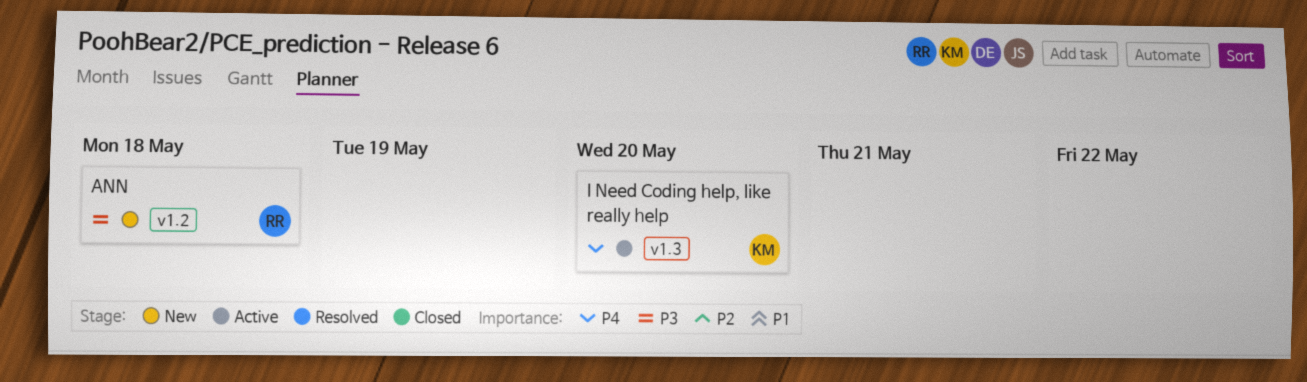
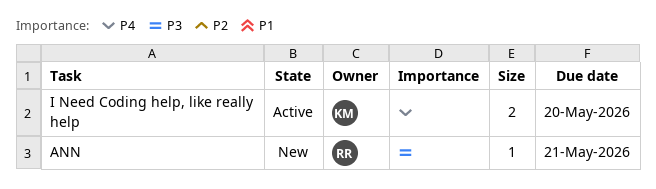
ANN, due: May 18 -> May 21

